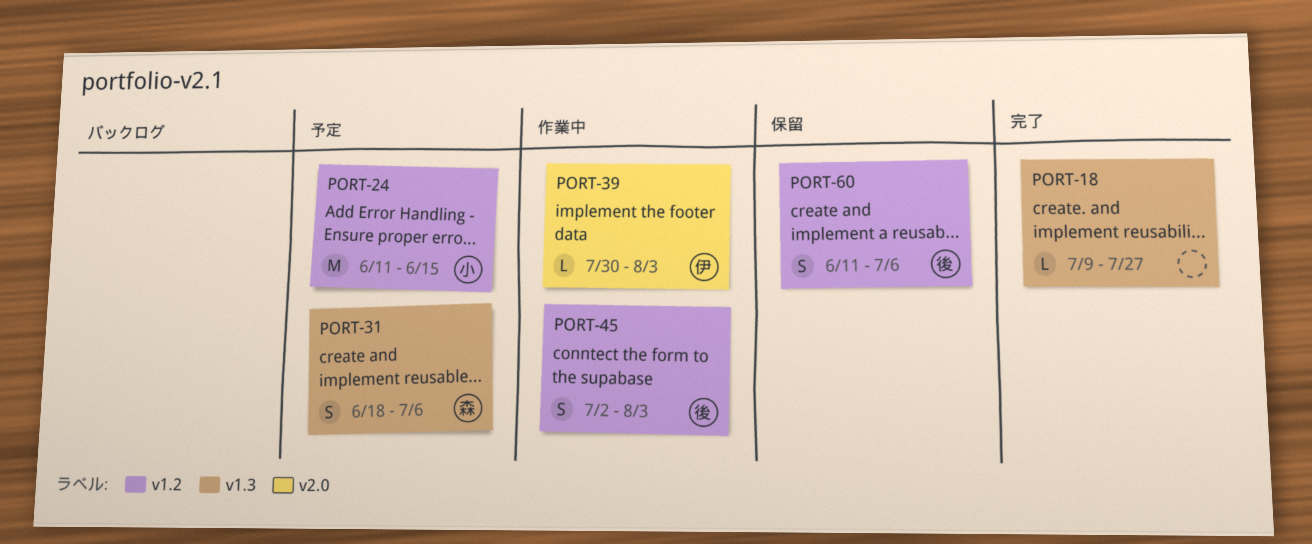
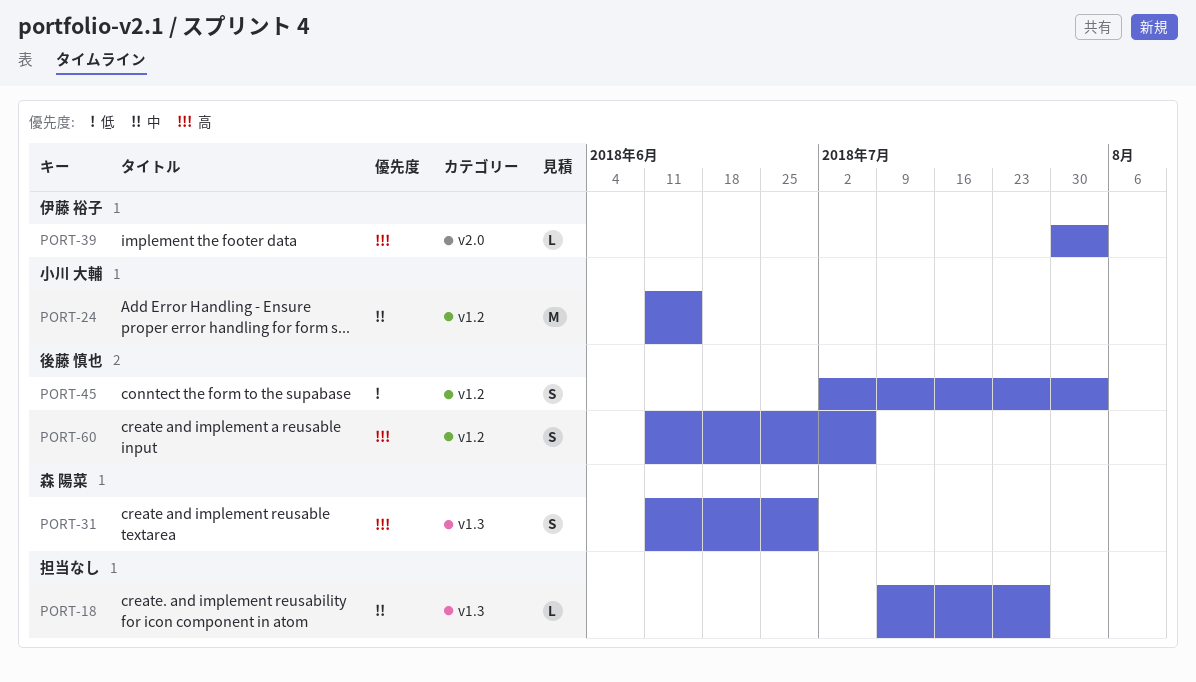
PORT-31, start: Jun 18 -> Jun 11
PORT-31, due: Jul 6 -> Jun 29

